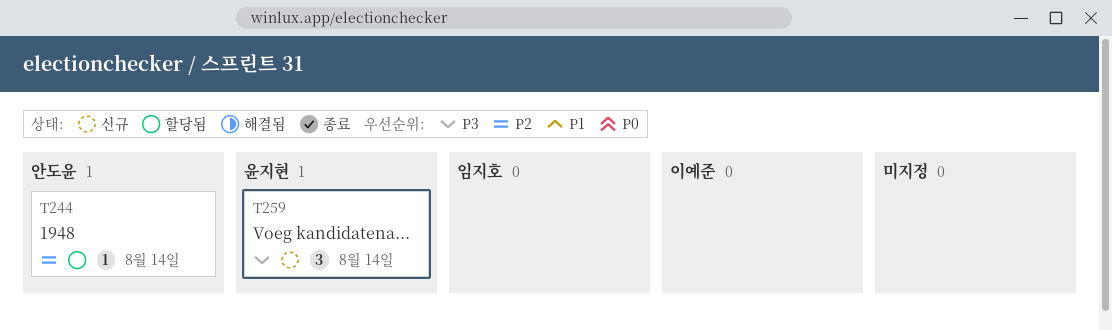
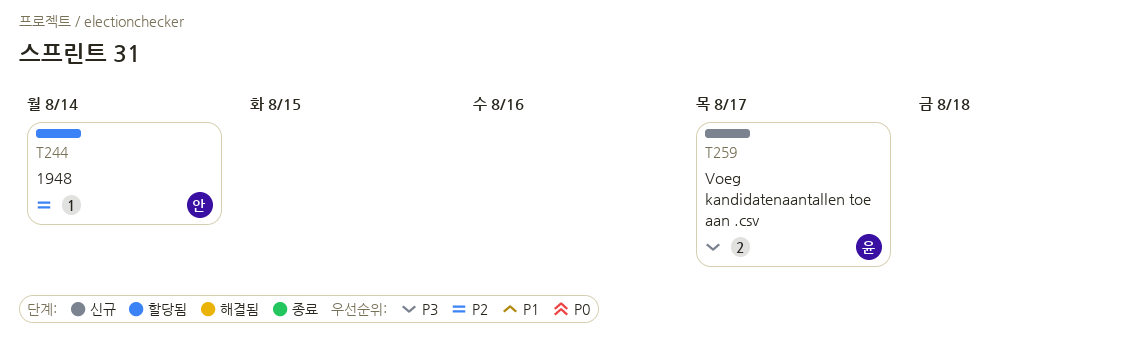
T259, estimate: 3 -> 2
T259, due: Aug 14 -> Aug 17

